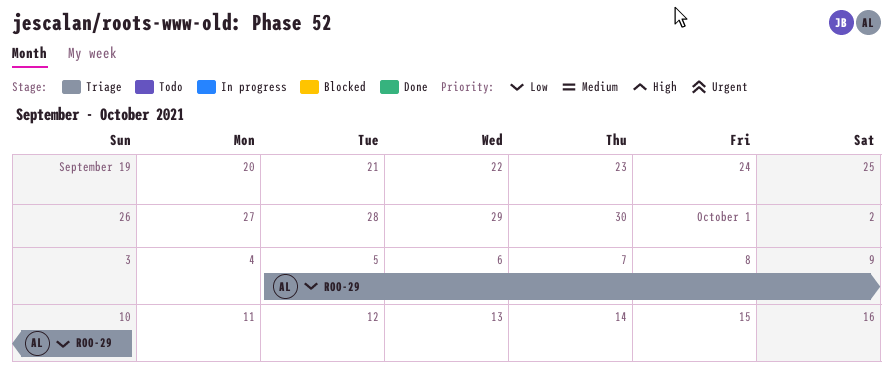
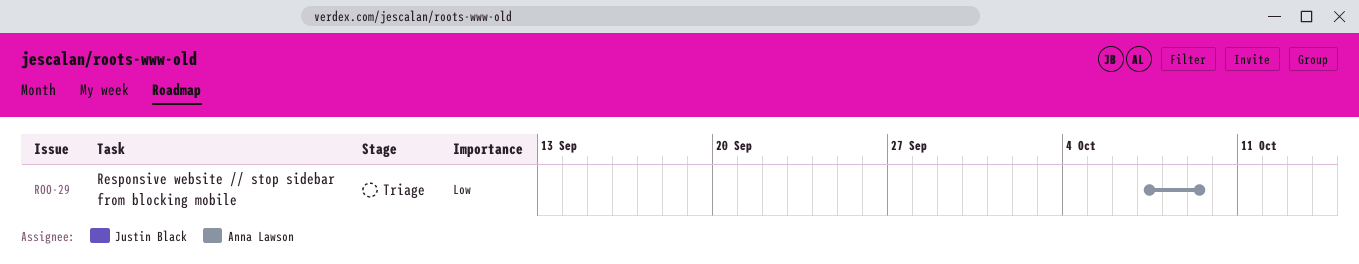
ROO-29, start: Oct 5 -> Oct 7
ROO-29, due: Oct 10 -> Oct 9

